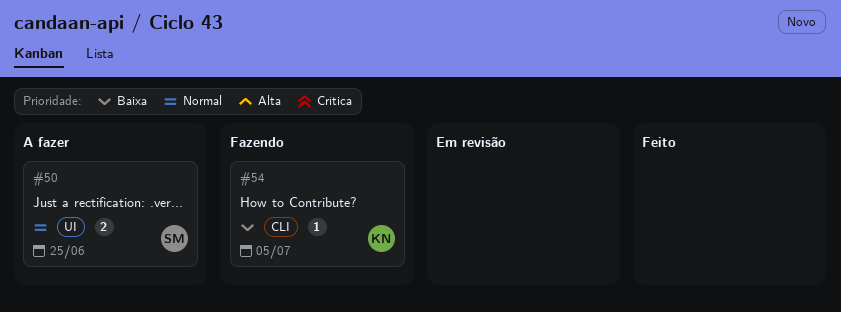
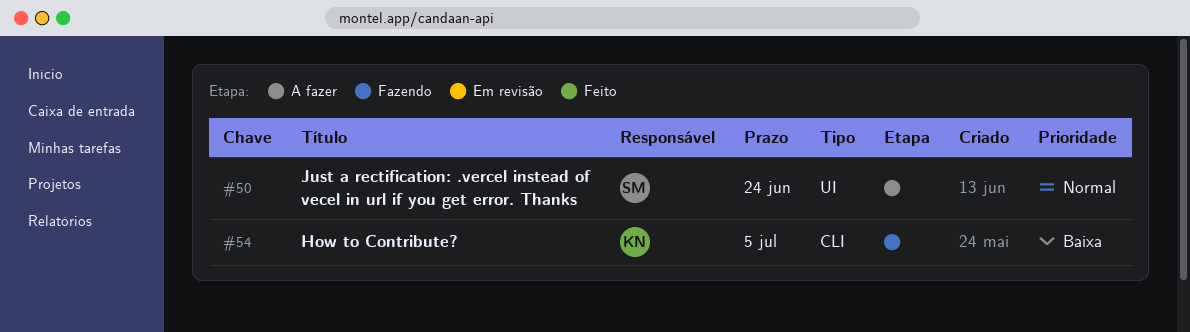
#50, due: Jun 25 -> Jun 24

